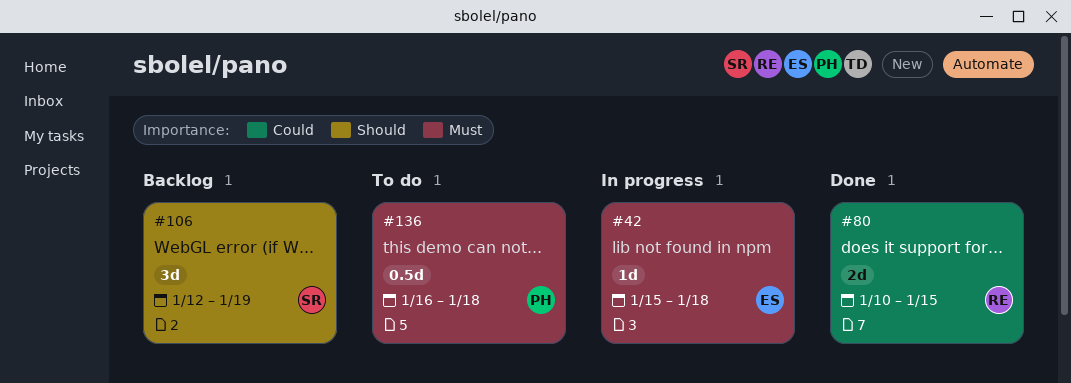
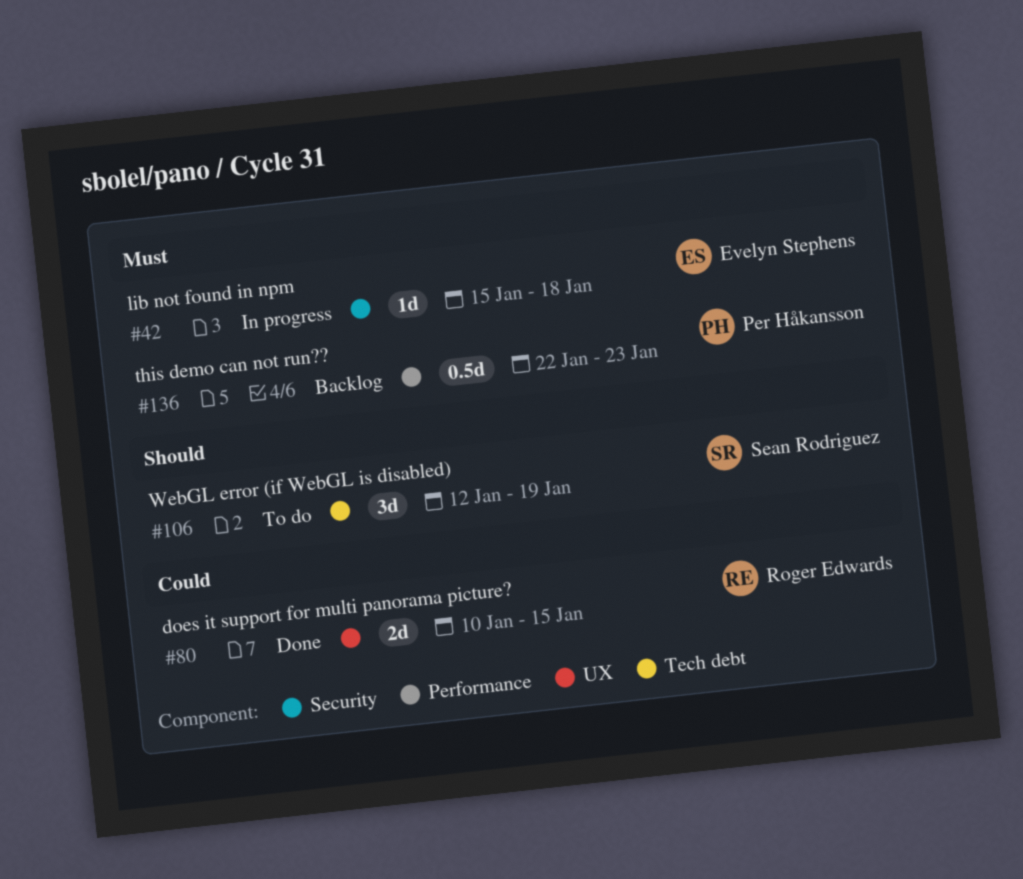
#106, status: Backlog -> To do
#136, status: To do -> Backlog
#136, start: Jan 16 -> Jan 22
#136, due: Jan 18 -> Jan 23

